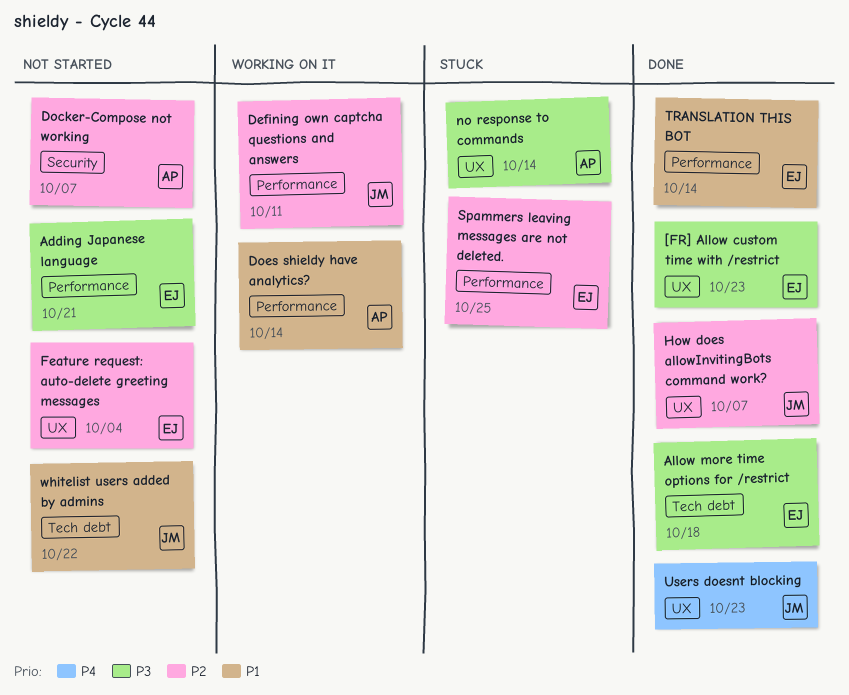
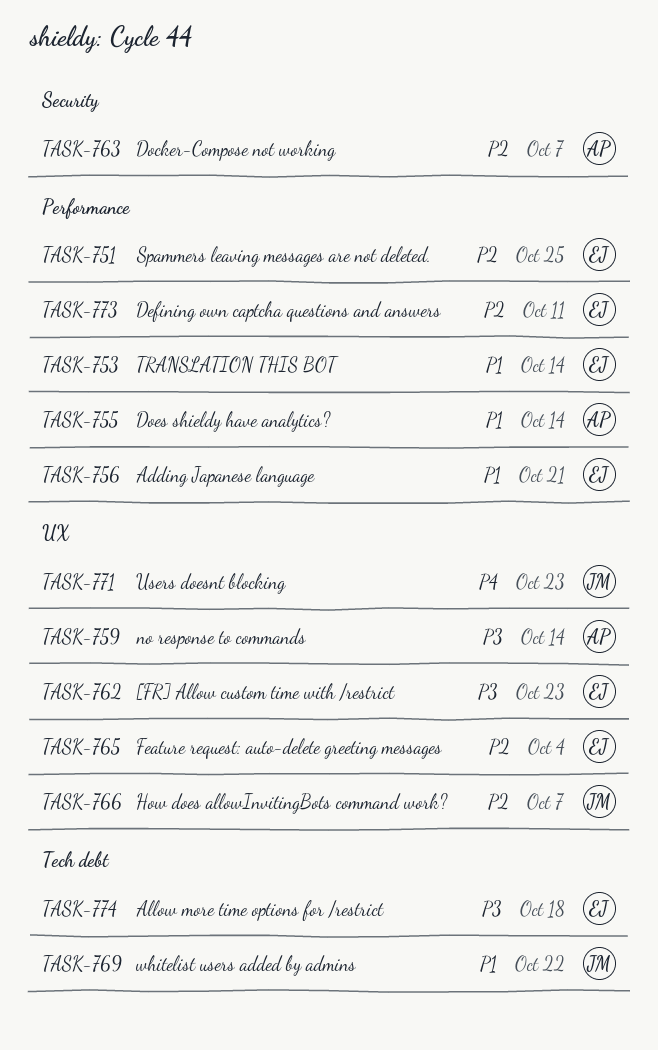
Adding Japanese language, priority: P3 -> P1
Defining own captcha questions and answers, owner: JM -> EJ

